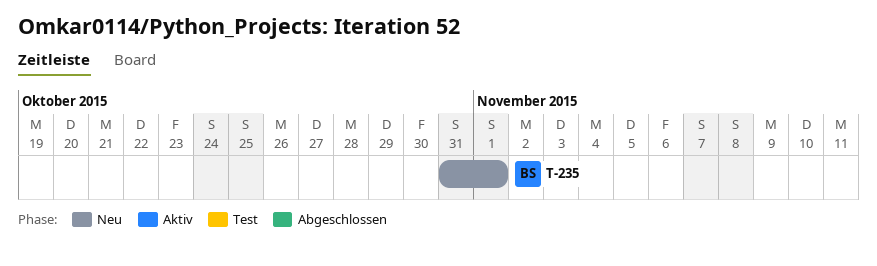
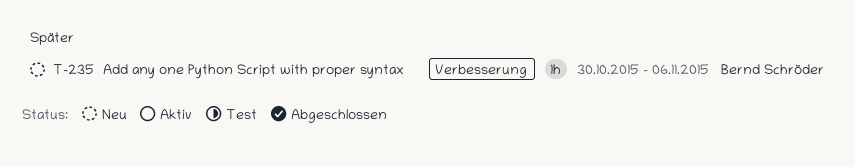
T-235, start: Oct 31 -> Oct 30
T-235, due: Nov 1 -> Nov 6

